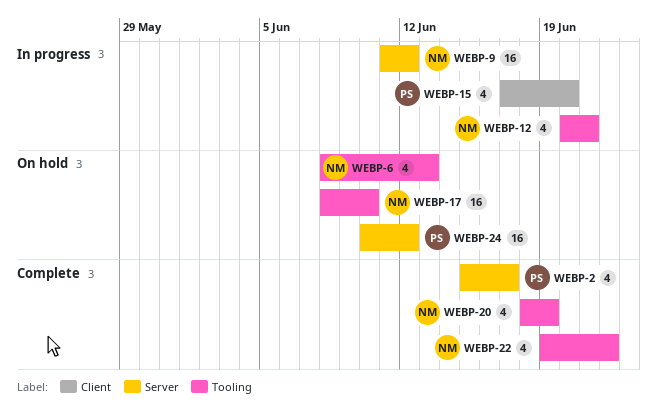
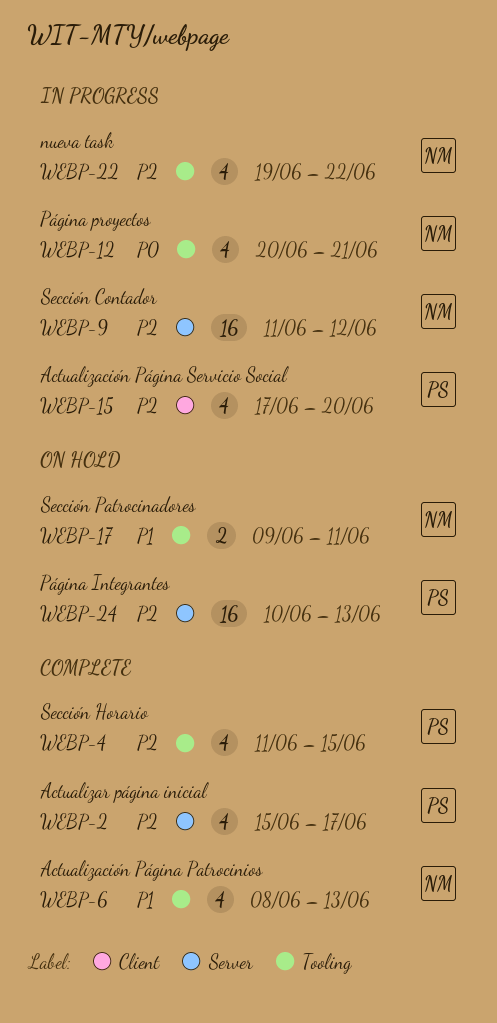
WEBP-4: none -> present
WEBP-6, status: On hold -> Complete
WEBP-17, estimate: 16 -> 2
WEBP-17, start: Jun 8 -> Jun 9
WEBP-17, due: Jun 10 -> Jun 11
WEBP-20: present -> none
WEBP-22, status: Complete -> In progress
WEBP-24, due: Jun 12 -> Jun 13

